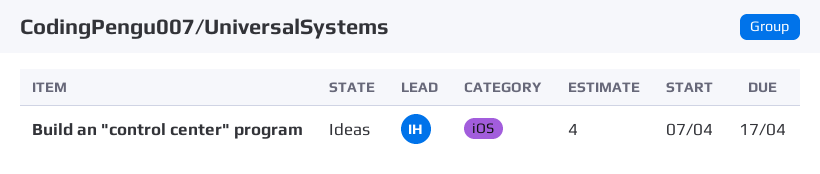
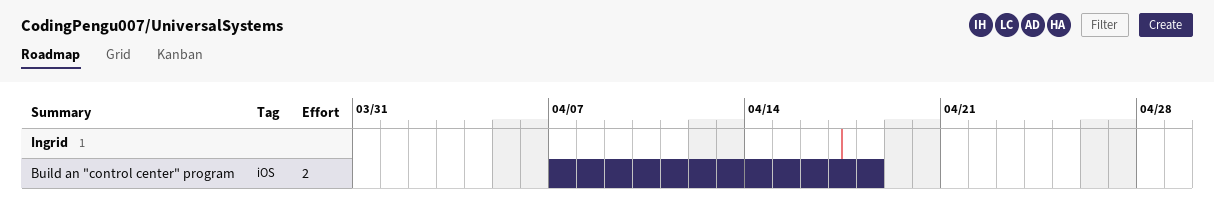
Build an "control center" program, estimate: 4 -> 2
Build an "control center" program, due: Apr 17 -> Apr 18

